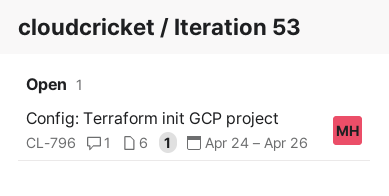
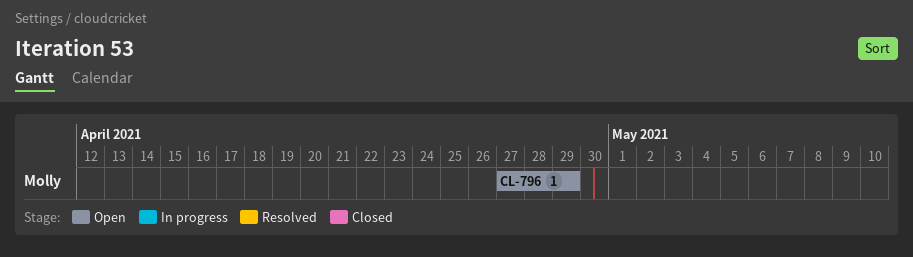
CL-796, start: Apr 24 -> Apr 27
CL-796, due: Apr 26 -> Apr 29

